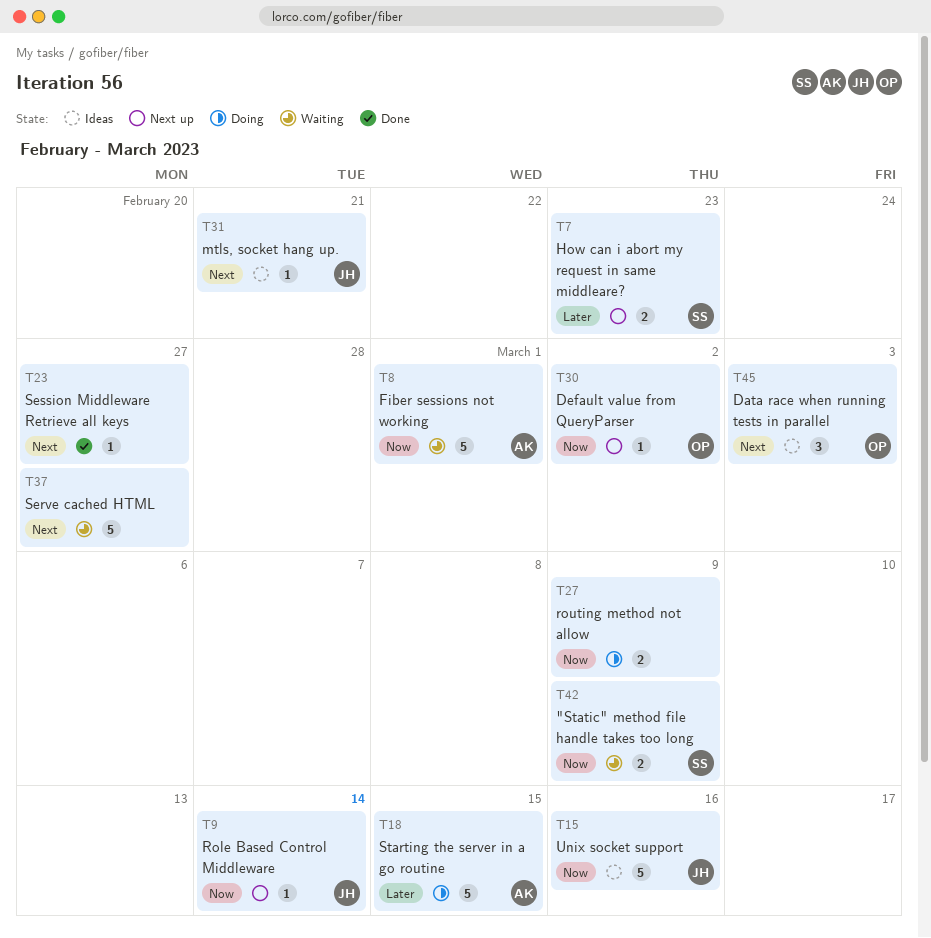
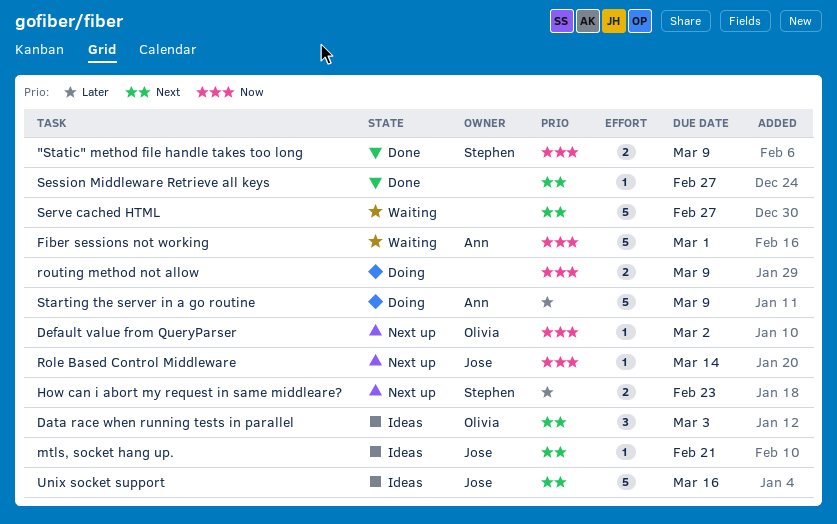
"Static" method file handle takes too long, status: Waiting -> Done
Starting the server in a go routine, due: Mar 15 -> Mar 9
Unix socket support, priority: Now -> Next

